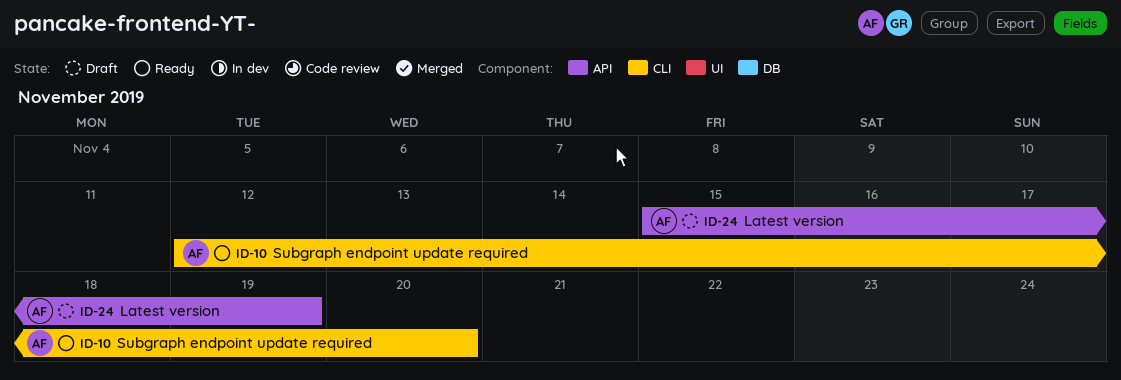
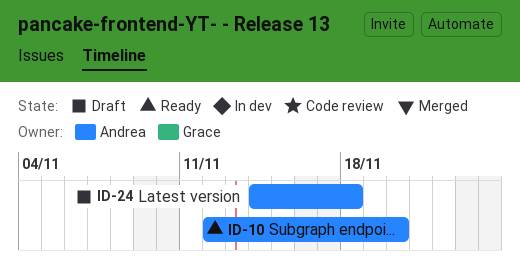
ID-24, start: Nov 15 -> Nov 14
ID-24, due: Nov 19 -> Nov 18

